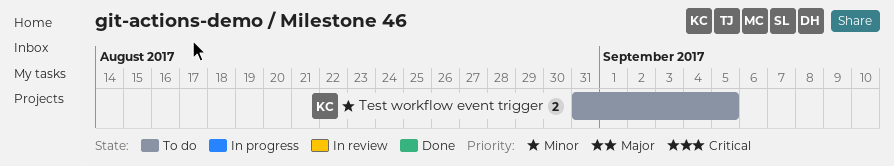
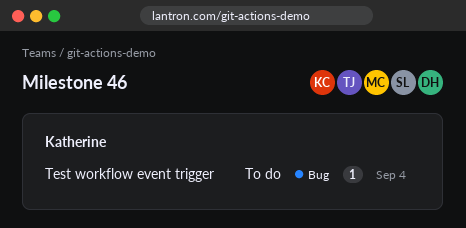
Test workflow event trigger, estimate: 2 -> 1
Test workflow event trigger, due: Sep 5 -> Sep 4

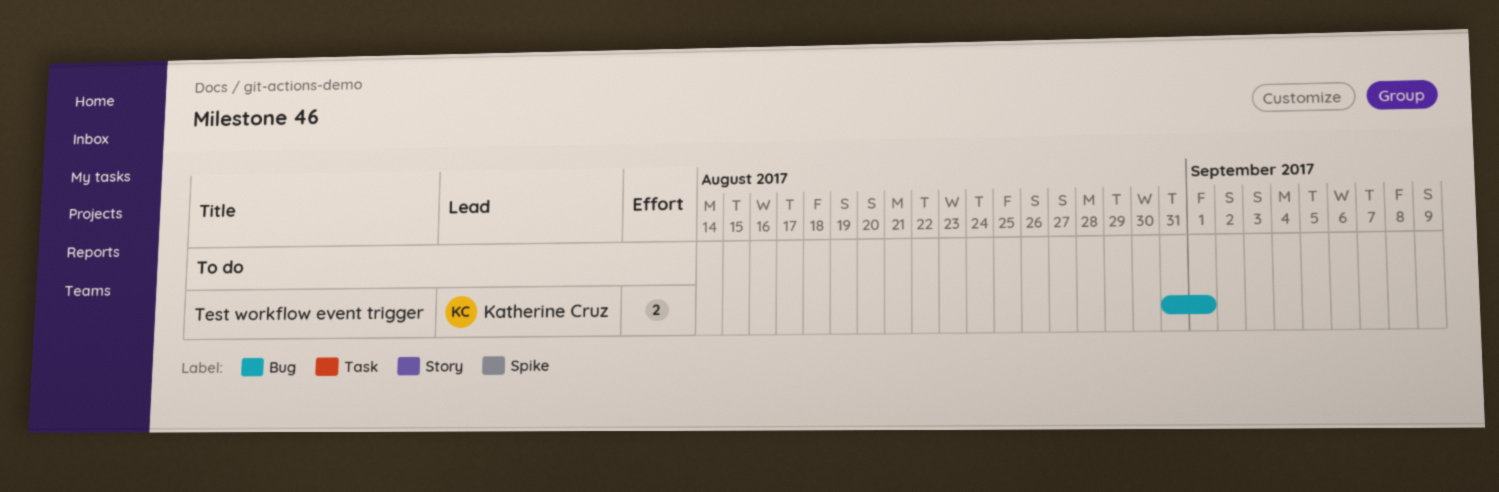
Test workflow event trigger, estimate: 1 -> 2
Test workflow event trigger, due: Sep 4 -> Sep 1

